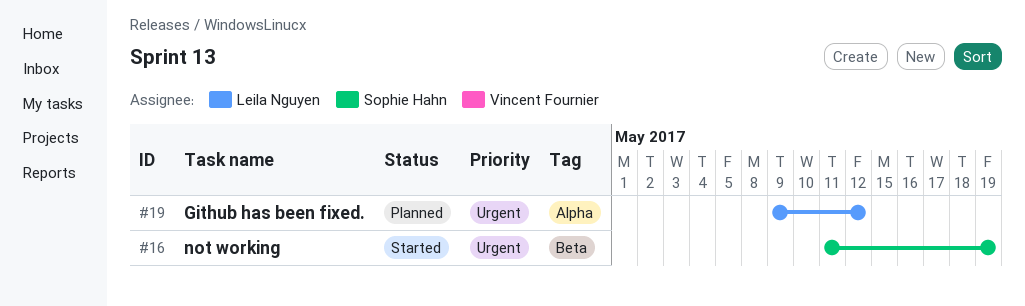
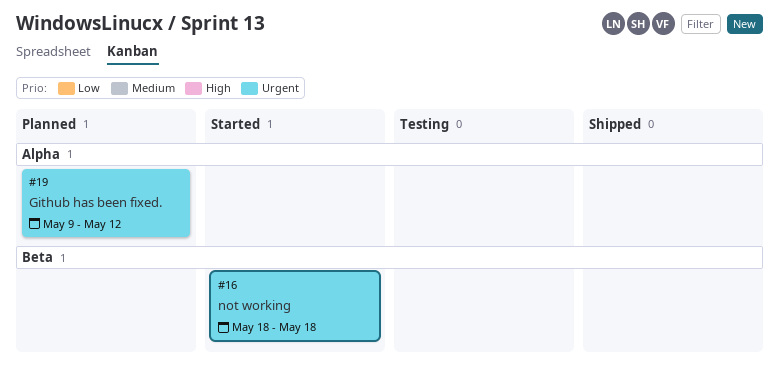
#16, start: May 11 -> May 18
#16, due: May 19 -> May 18

